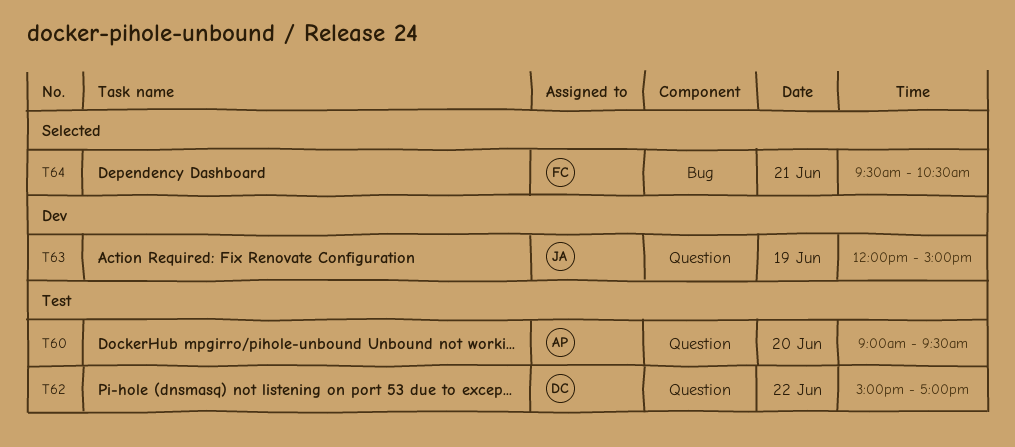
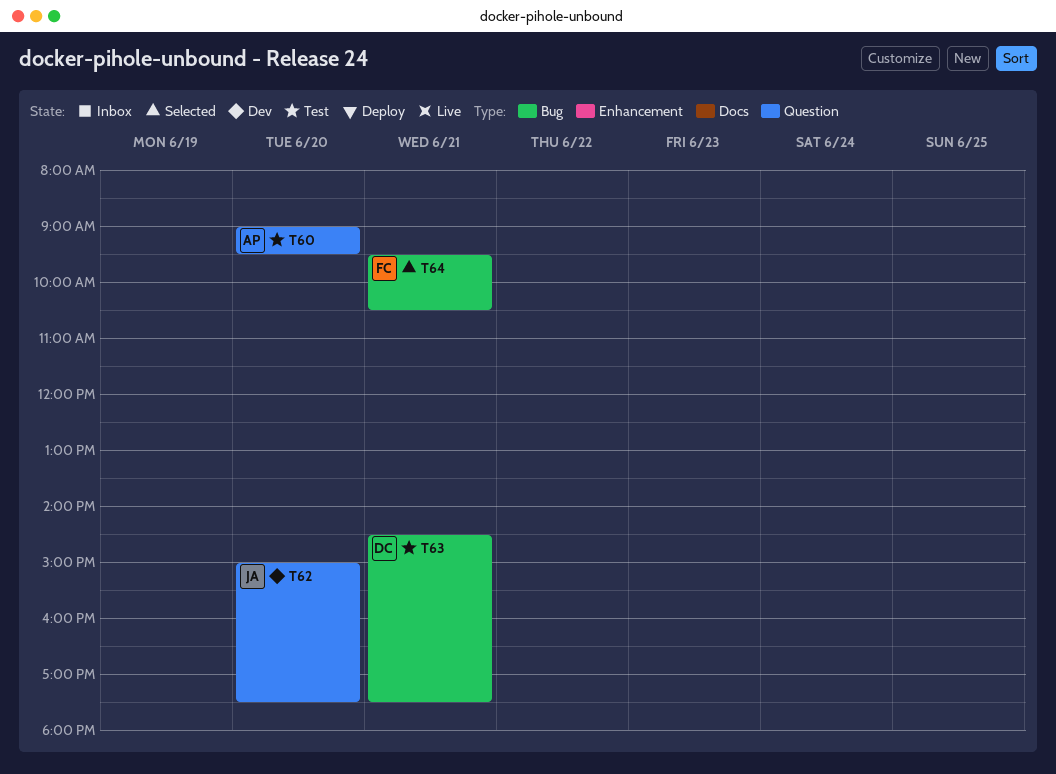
T62, status: Test -> Dev
T62, owner: DC -> JA
T62, day: Jun 22 -> Jun 20
T62, ends: 17:00 -> 17:30
T63, status: Dev -> Test
T63, owner: JA -> DC
T63, label: Question -> Bug
T63, day: Jun 19 -> Jun 21
T63, begins: 12:00 -> 14:30
T63, ends: 15:00 -> 17:30

